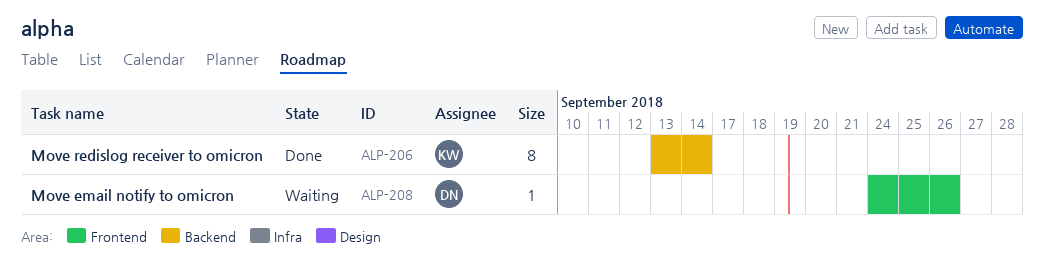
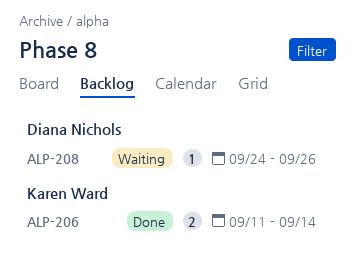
ALP-206, estimate: 8 -> 2
ALP-206, start: Sep 13 -> Sep 11

